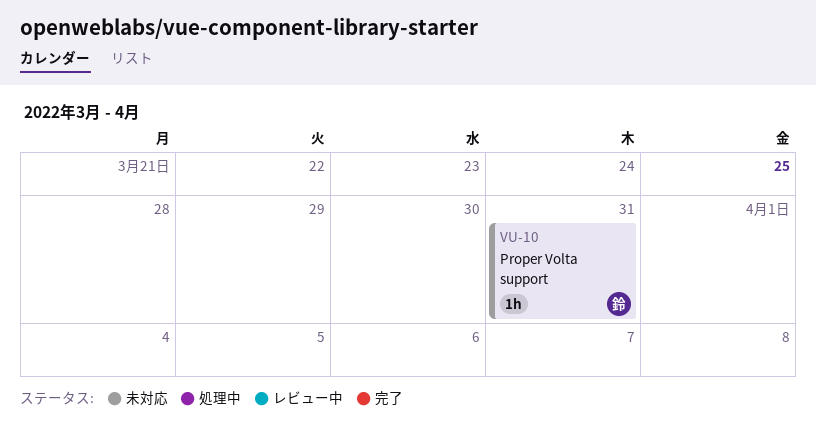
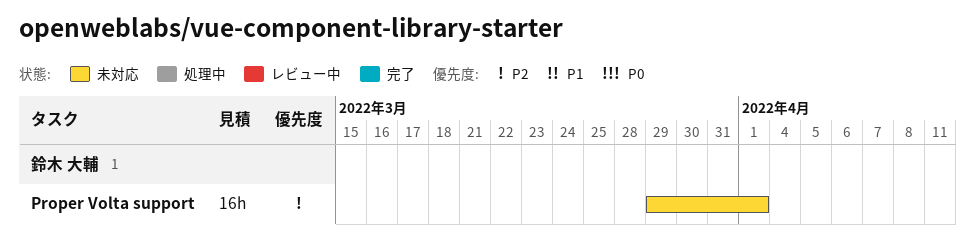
Proper Volta support, estimate: 1h -> 16h
Proper Volta support, due: Mar 31 -> Apr 1

